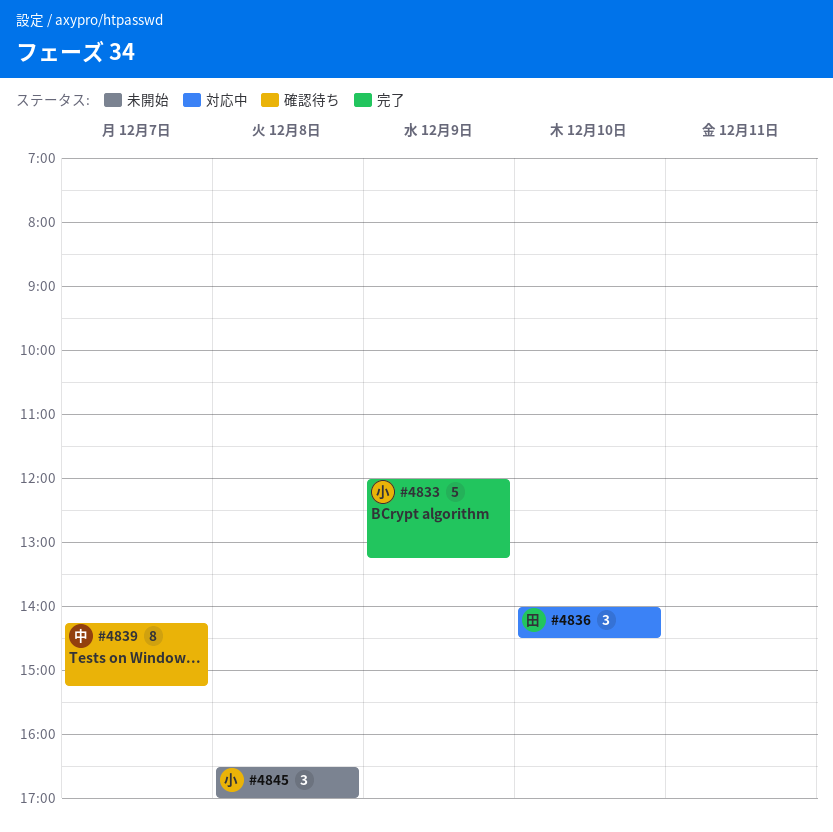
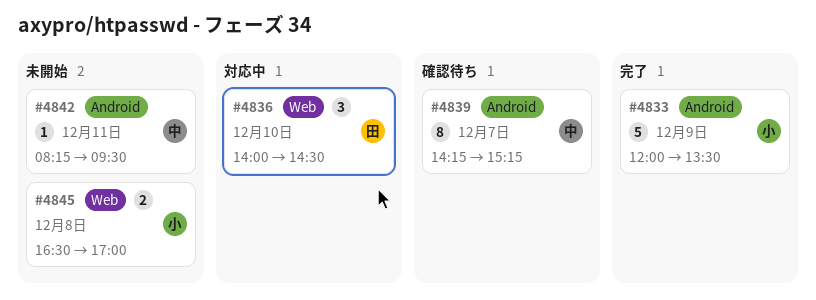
#4833, ends: 13:15 -> 13:30
#4842: none -> present
#4845, estimate: 3 -> 2

